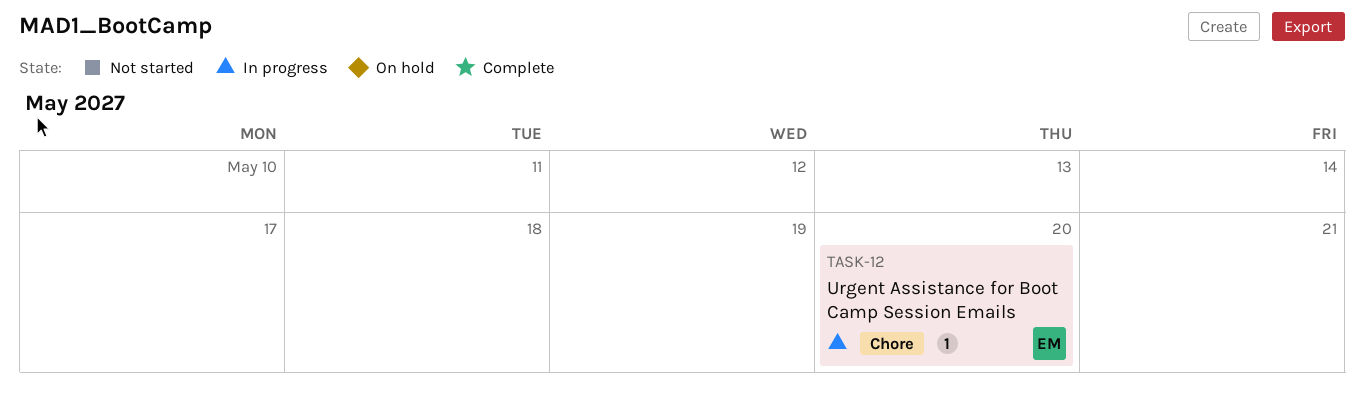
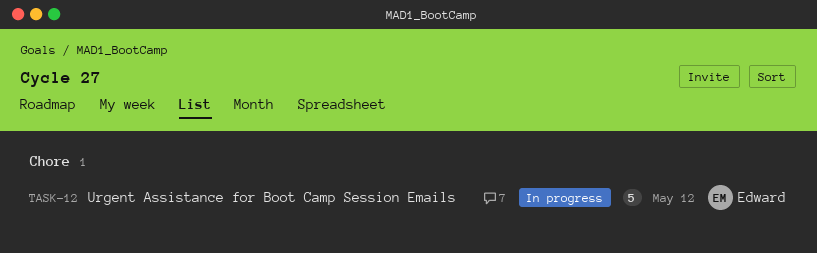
TASK-12, estimate: 1 -> 5
TASK-12, due: May 20 -> May 12

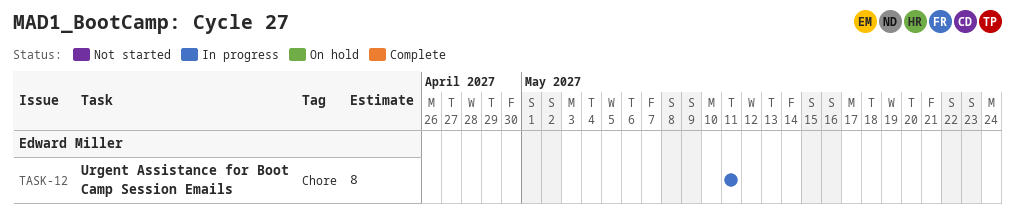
TASK-12, estimate: 5 -> 8
TASK-12, due: May 12 -> May 11

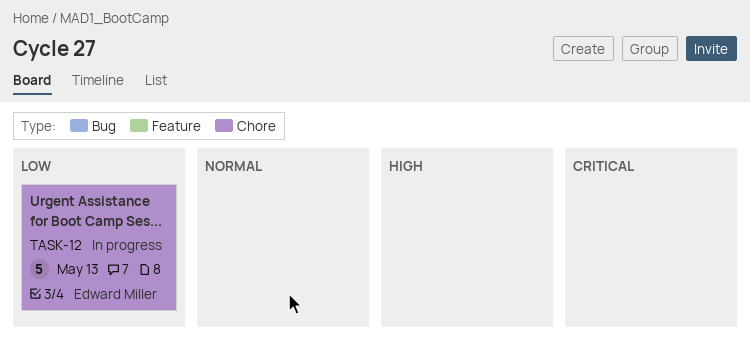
TASK-12, estimate: 8 -> 5
TASK-12, due: May 11 -> May 13

